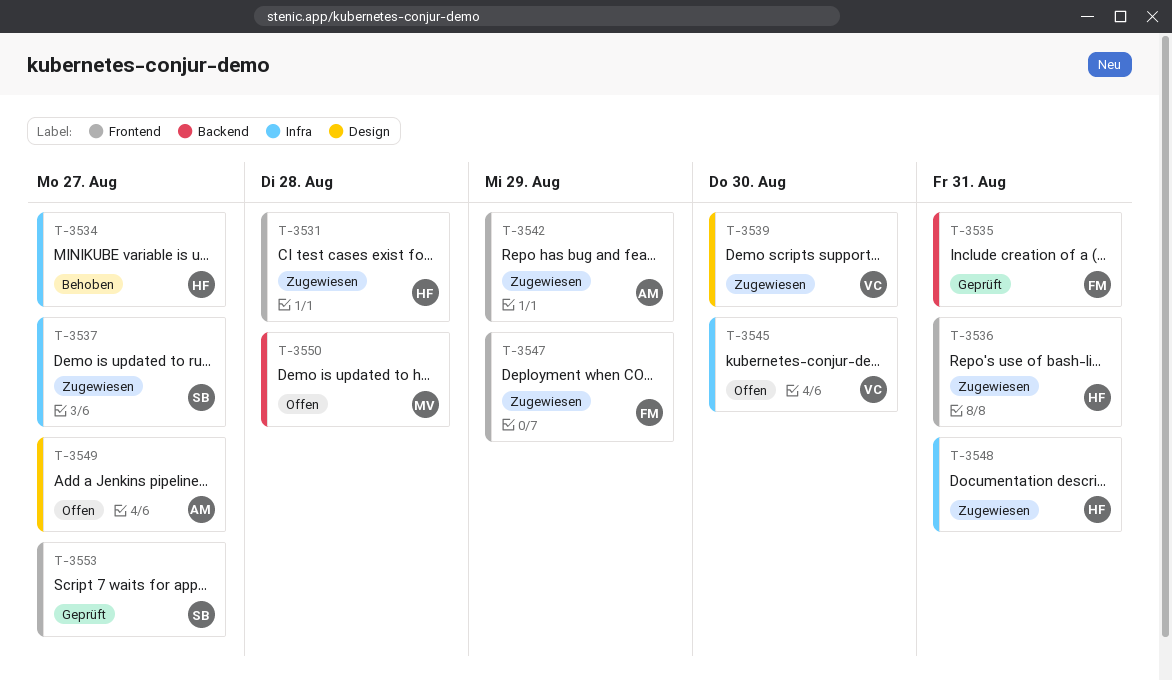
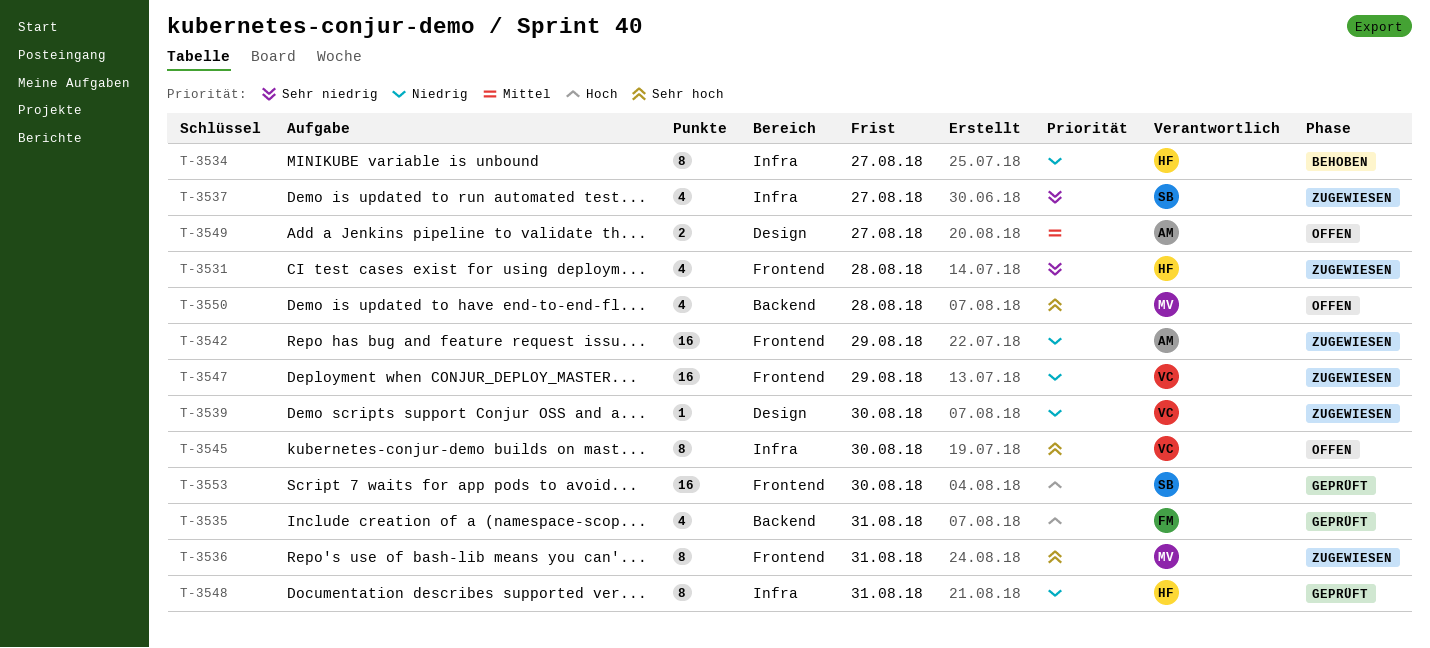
T-3536, owner: HF -> MV
T-3547, owner: FM -> VC
T-3548, status: Zugewiesen -> Geprüft
T-3553, due: Aug 27 -> Aug 30

